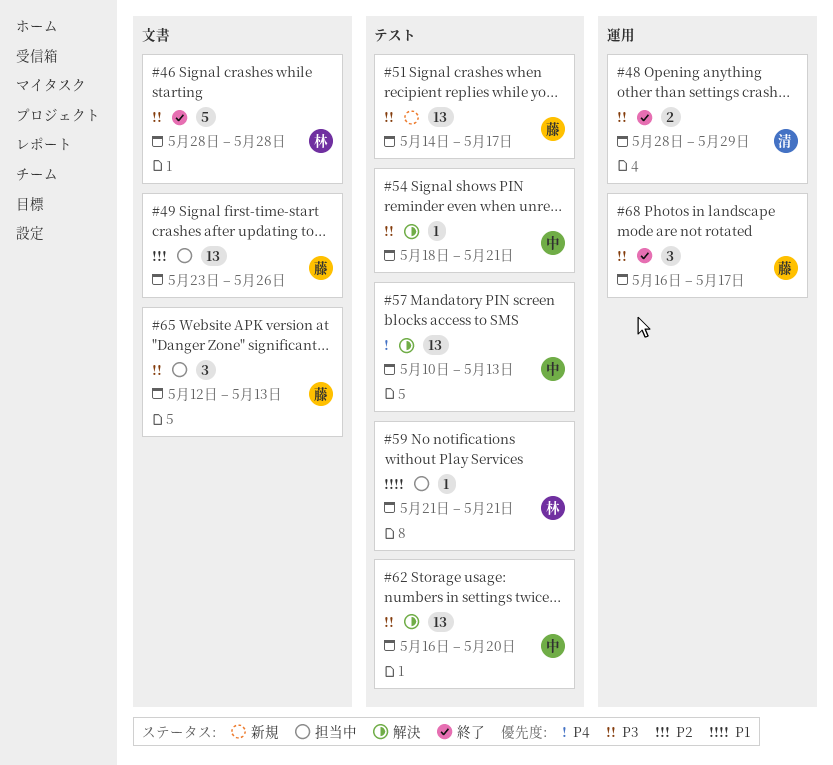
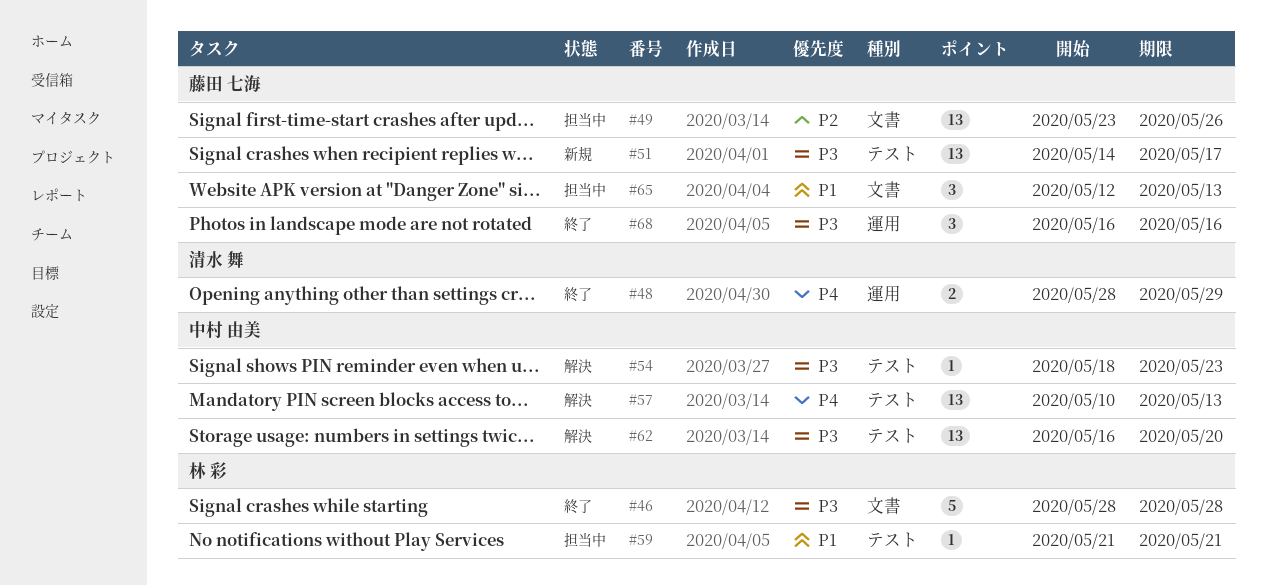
#48, priority: P3 -> P4
#54, due: May 21 -> May 23
#65, priority: P3 -> P1
#68, due: May 17 -> May 16

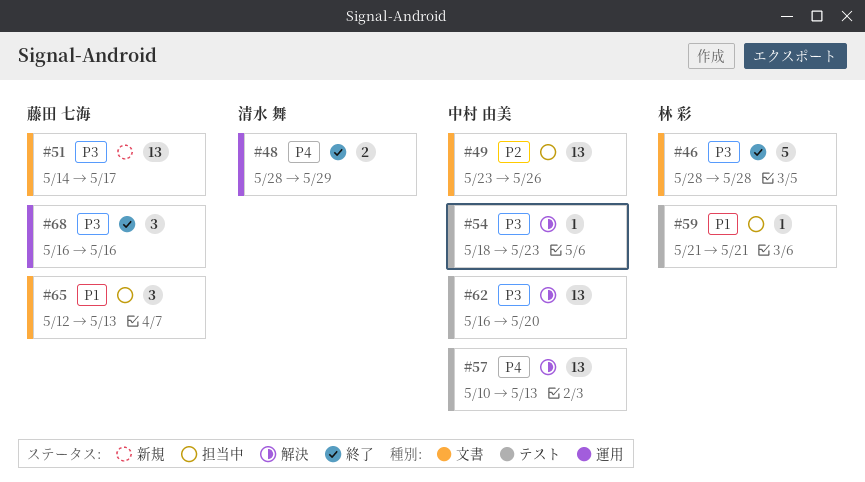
#49, owner: 藤田 七海 -> 中村 由美
#51, label: テスト -> 文書

